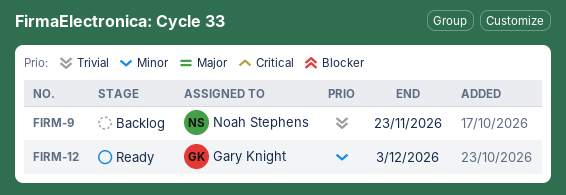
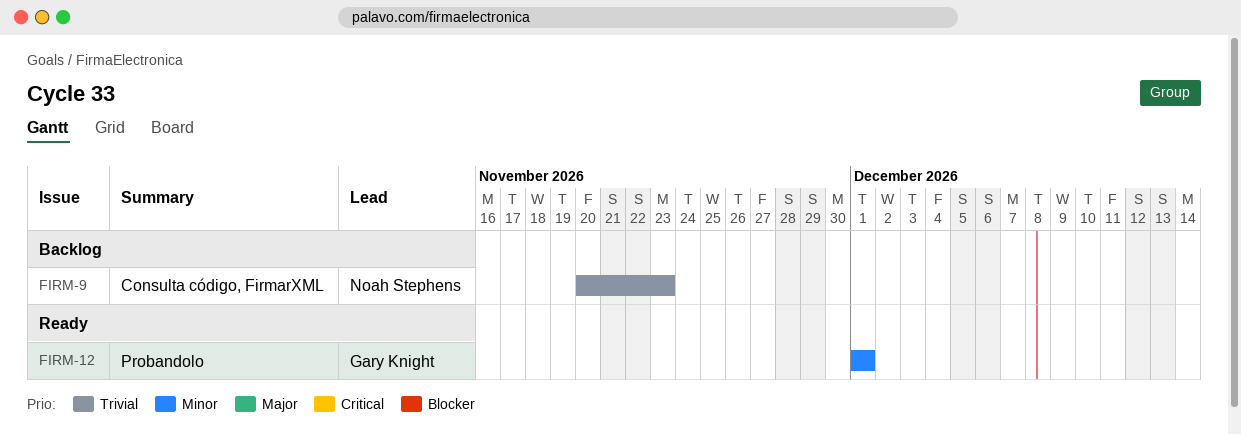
FIRM-12, due: Dec 3 -> Dec 1

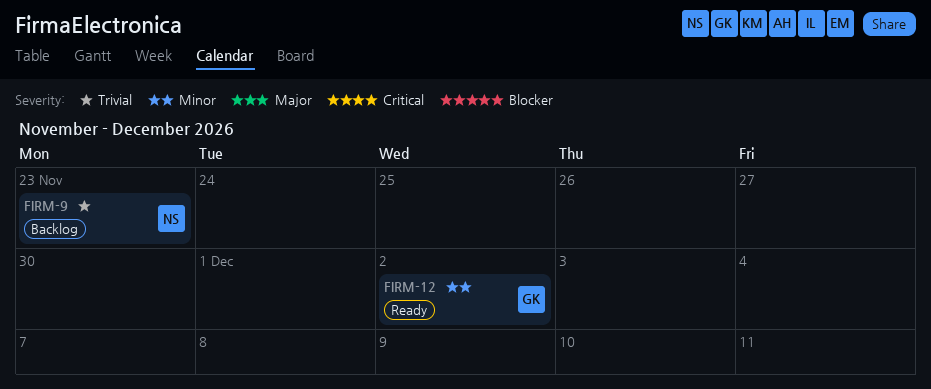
FIRM-12, due: Dec 1 -> Dec 2

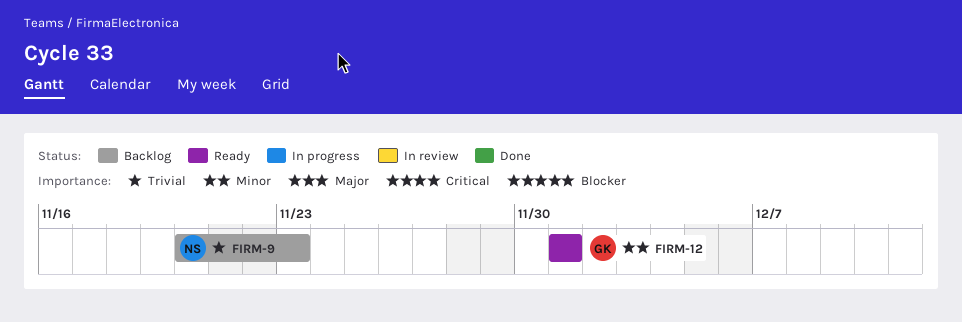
FIRM-12, due: Dec 2 -> Dec 1

